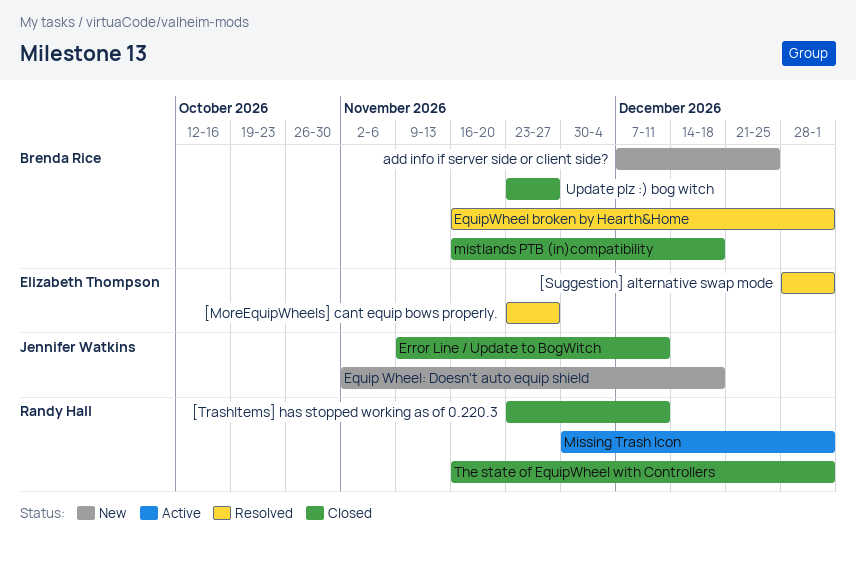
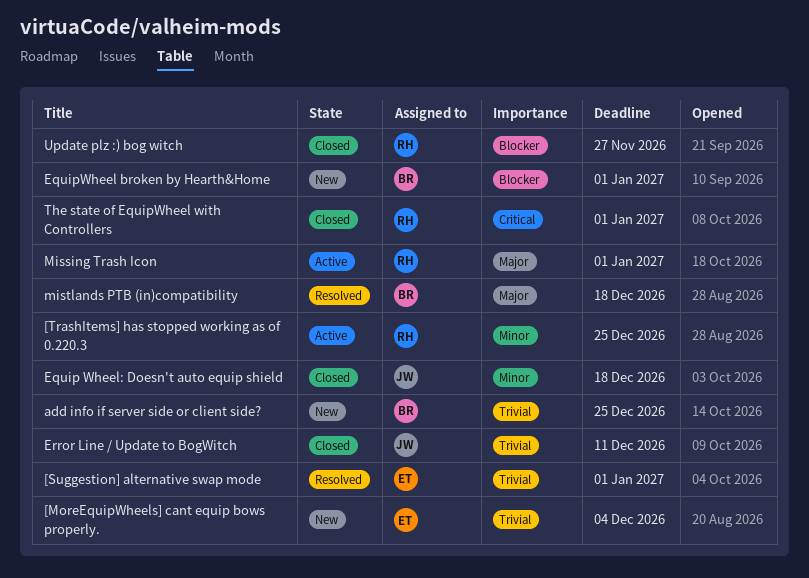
[MoreEquipWheels] cant equip bows properly., status: Resolved -> New
[MoreEquipWheels] cant equip bows properly., due: Nov 27 -> Dec 4
[TrashItems] has stopped working as of 0.220.3, status: Closed -> Active
[TrashItems] has stopped working as of 0.220.3, due: Dec 11 -> Dec 25
Equip Wheel: Doesn't auto equip shield, status: New -> Closed
EquipWheel broken by Hearth&Home, status: Resolved -> New
mistlands PTB (in)compatibility, status: Closed -> Resolved
Update plz :) bog witch, owner: Brenda Rice -> Randy Hall

